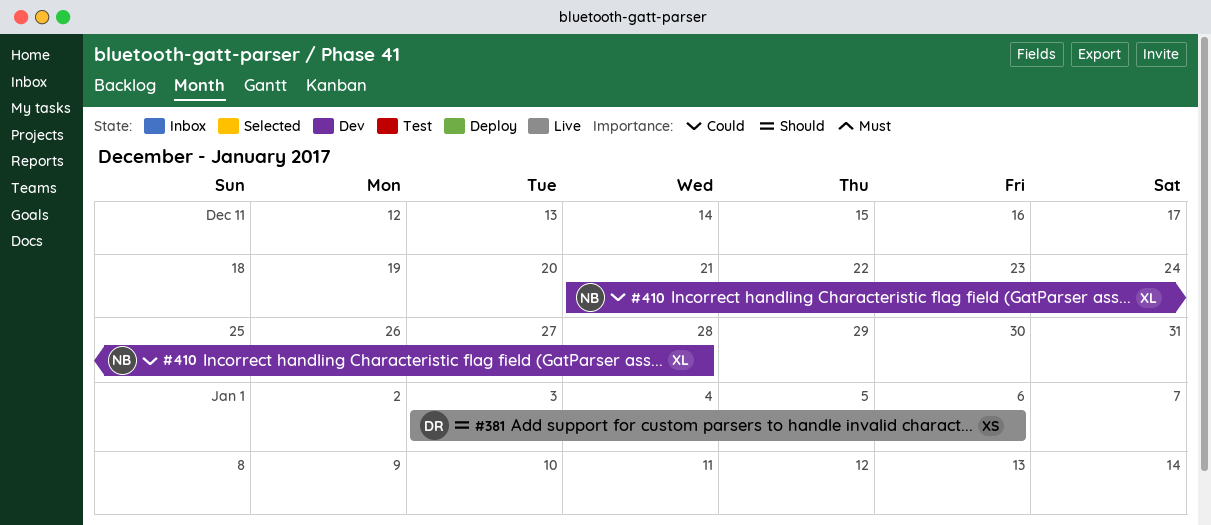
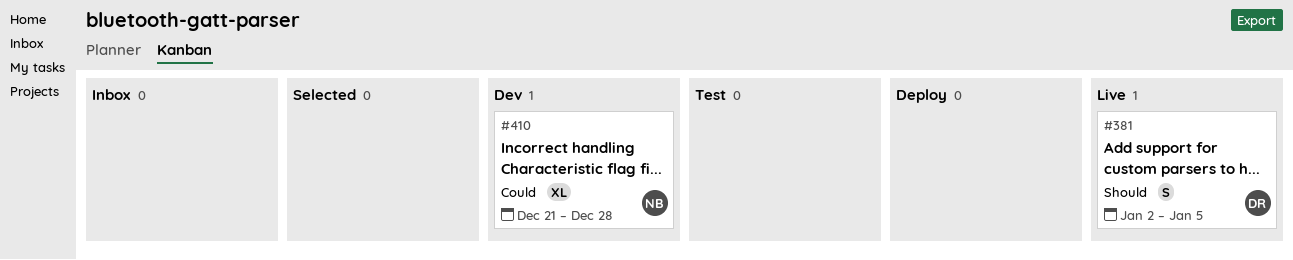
#381, estimate: XS -> S
#381, start: Jan 3 -> Jan 2
#381, due: Jan 6 -> Jan 5

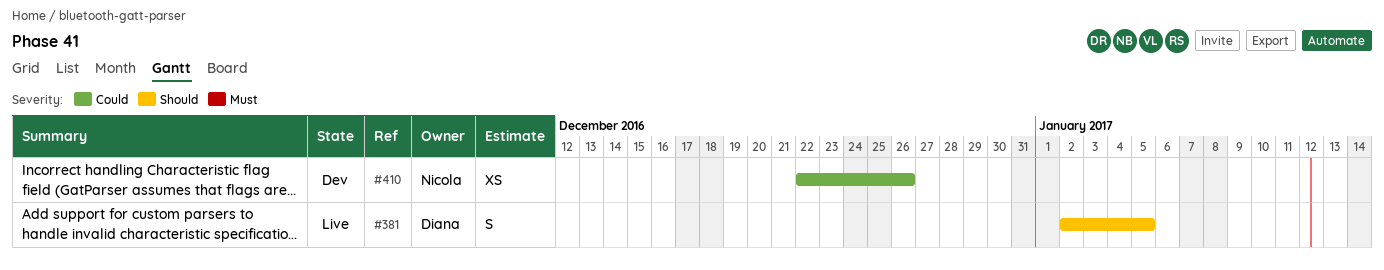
#410, estimate: XL -> XS
#410, start: Dec 21 -> Dec 22
#410, due: Dec 28 -> Dec 26

